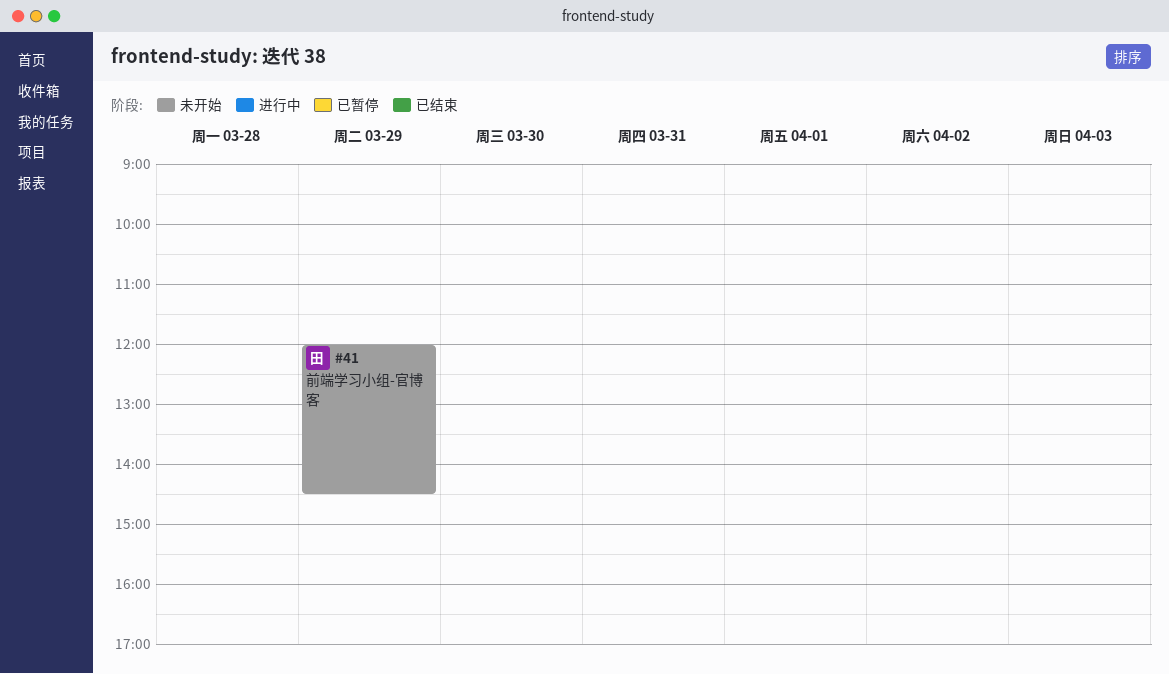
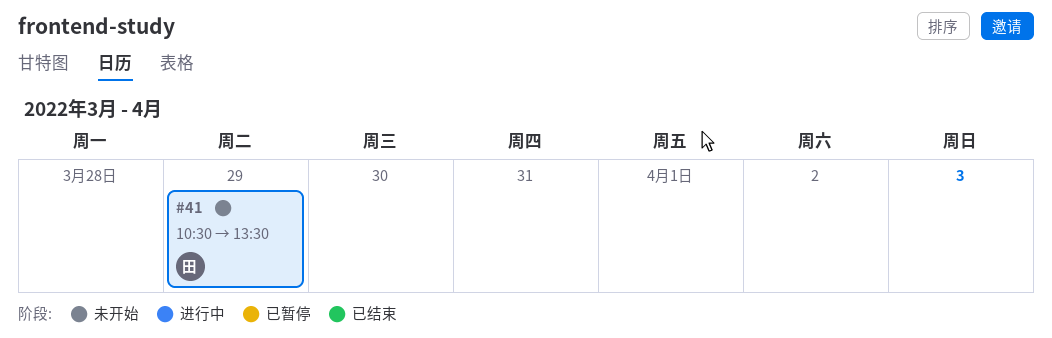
#41, begins: 12:00 -> 10:30
#41, ends: 14:30 -> 13:30

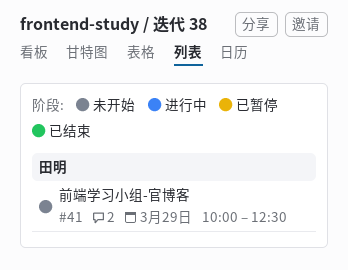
#41, begins: 10:30 -> 10:00
#41, ends: 13:30 -> 12:30

